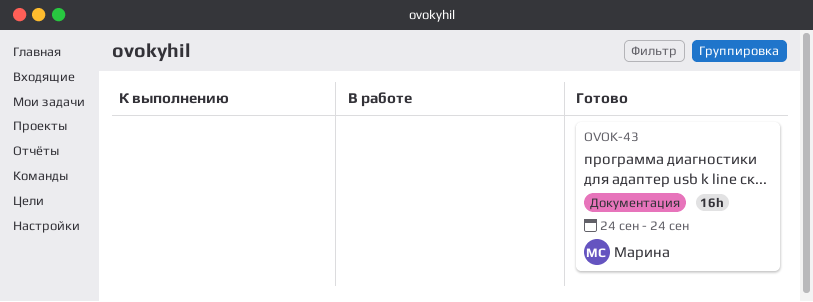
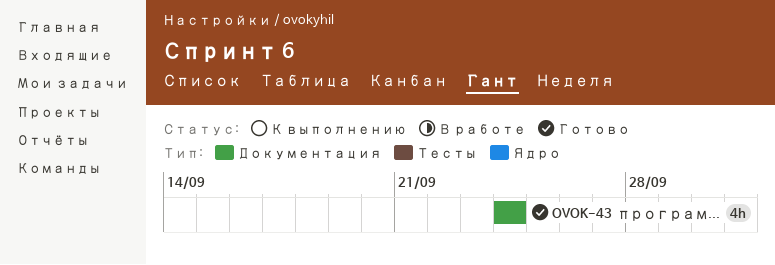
OVOK-43, estimate: 16h -> 4h

